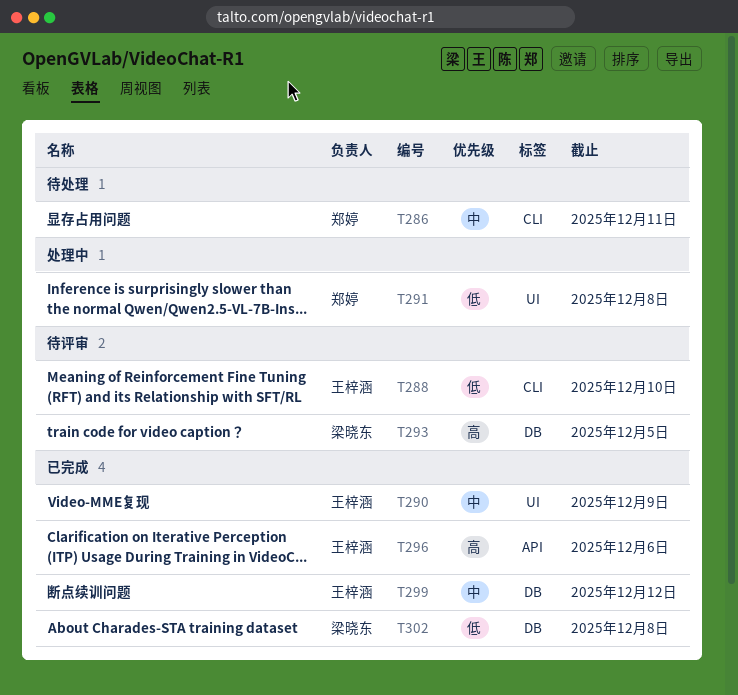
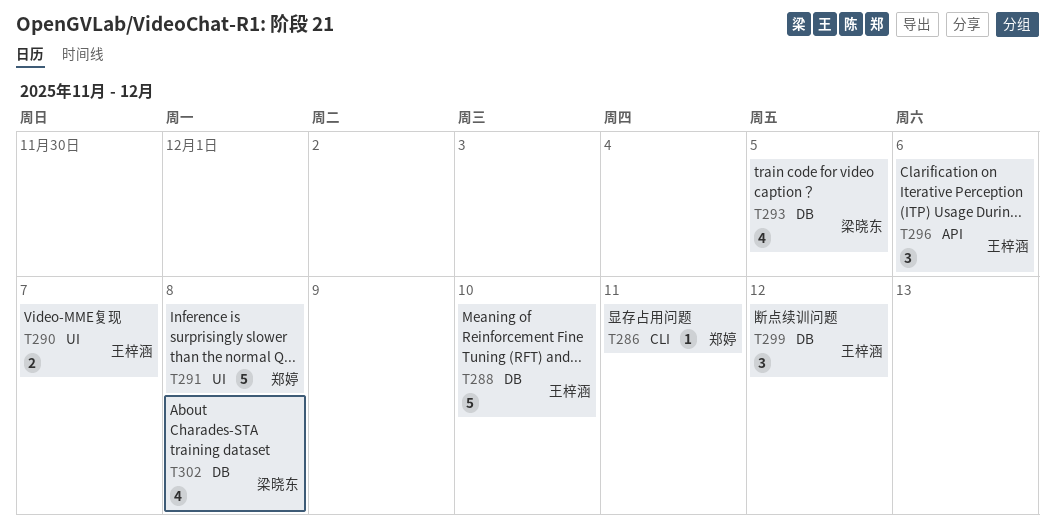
T288, label: CLI -> DB
T290, due: Dec 9 -> Dec 7

